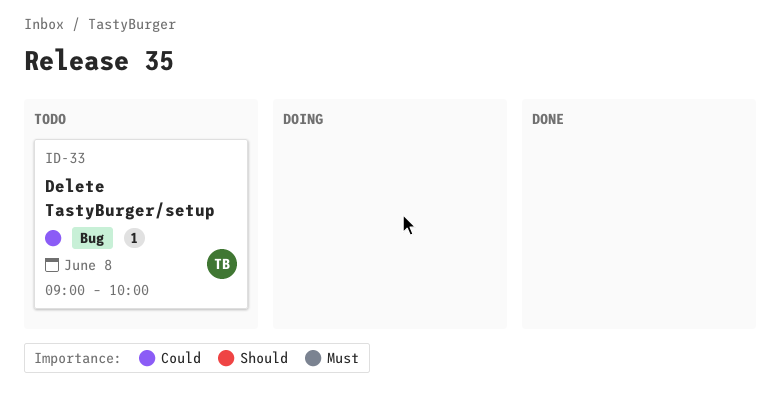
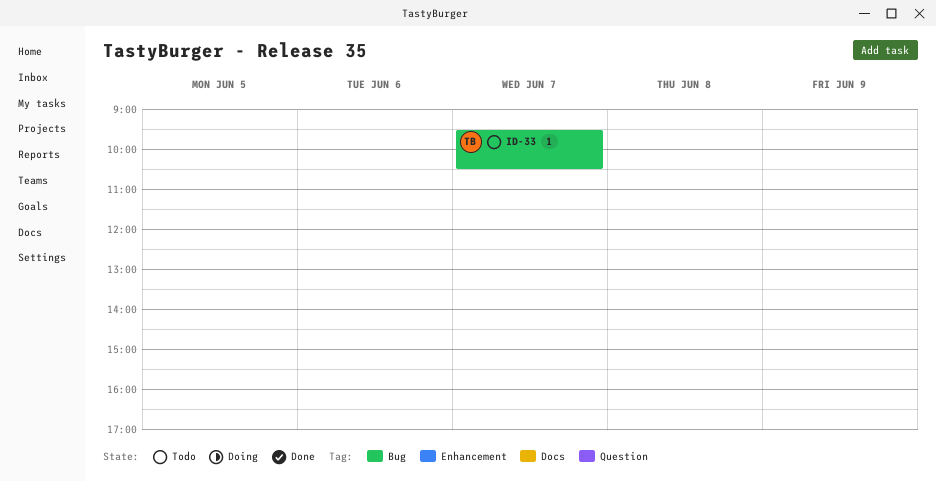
ID-33, day: Jun 8 -> Jun 7
ID-33, begins: 09:00 -> 09:30
ID-33, ends: 10:00 -> 10:30

